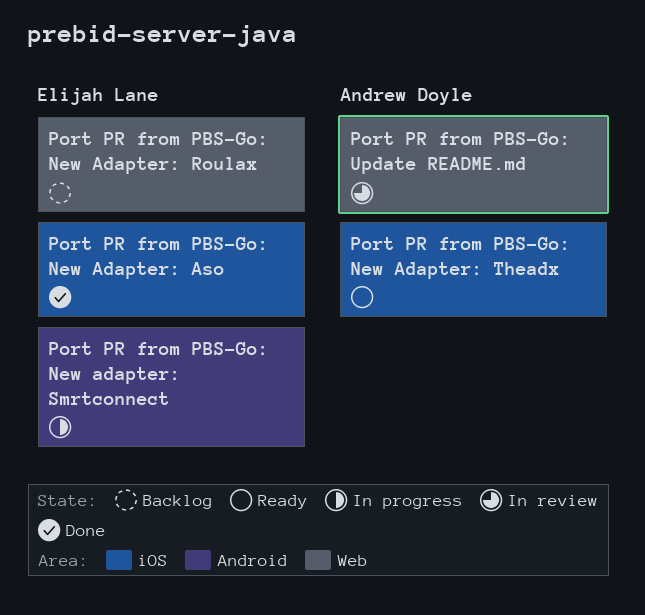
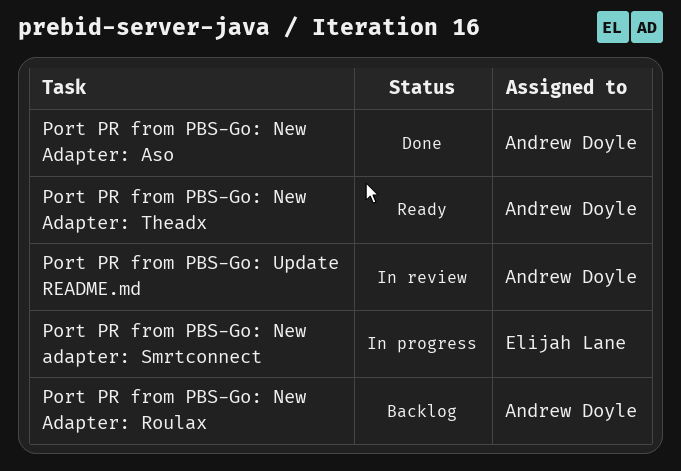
Port PR from PBS-Go: New Adapter: Aso, owner: Elijah Lane -> Andrew Doyle
Port PR from PBS-Go: New Adapter: Roulax, owner: Elijah Lane -> Andrew Doyle

